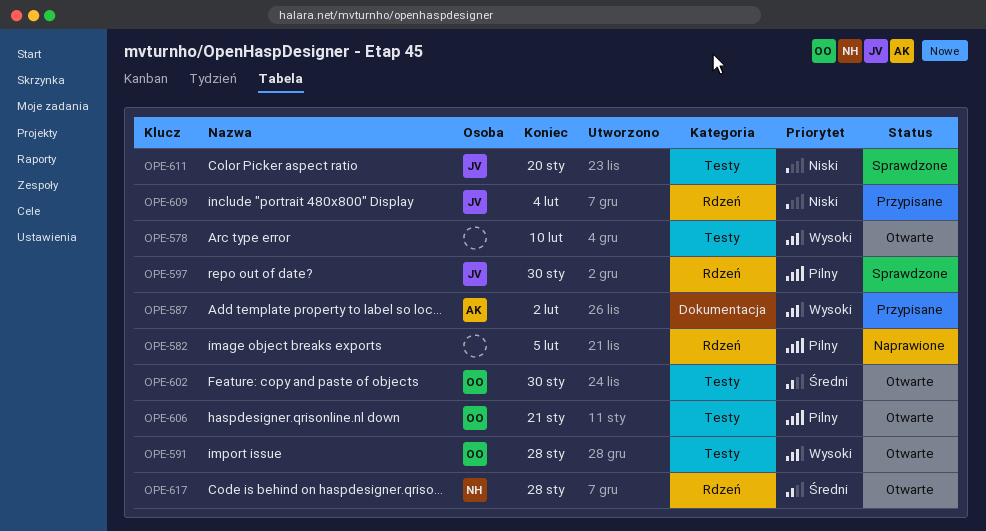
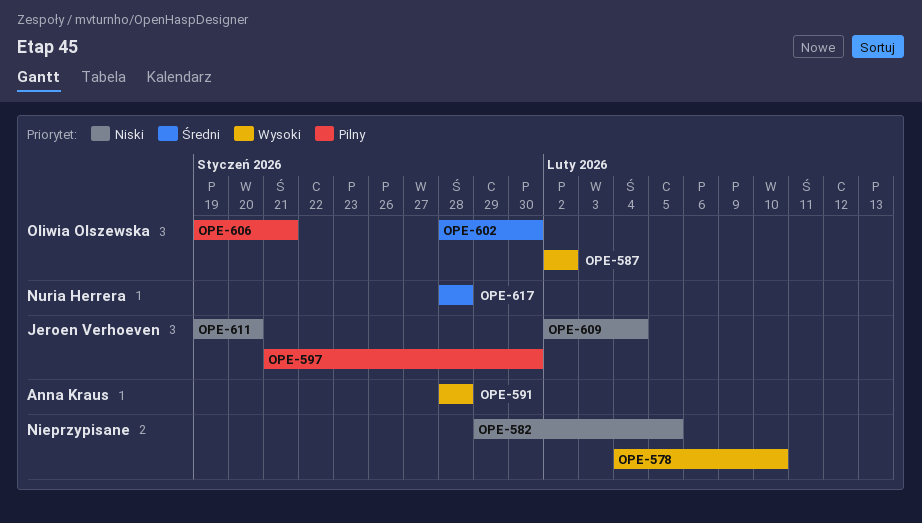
OPE-582, priority: Pilny -> Niski
OPE-587, owner: Anna Kraus -> Oliwia Olszewska
OPE-591, owner: Oliwia Olszewska -> Anna Kraus

